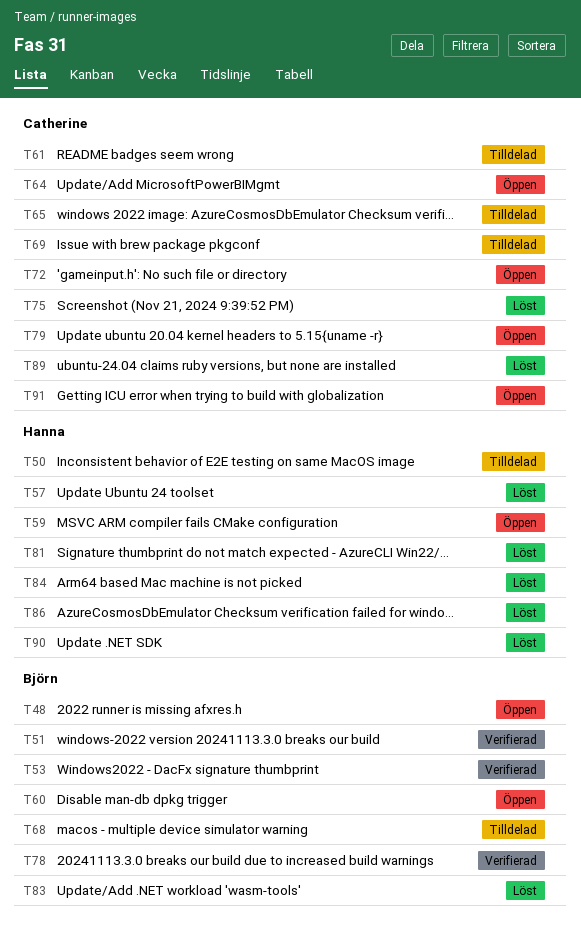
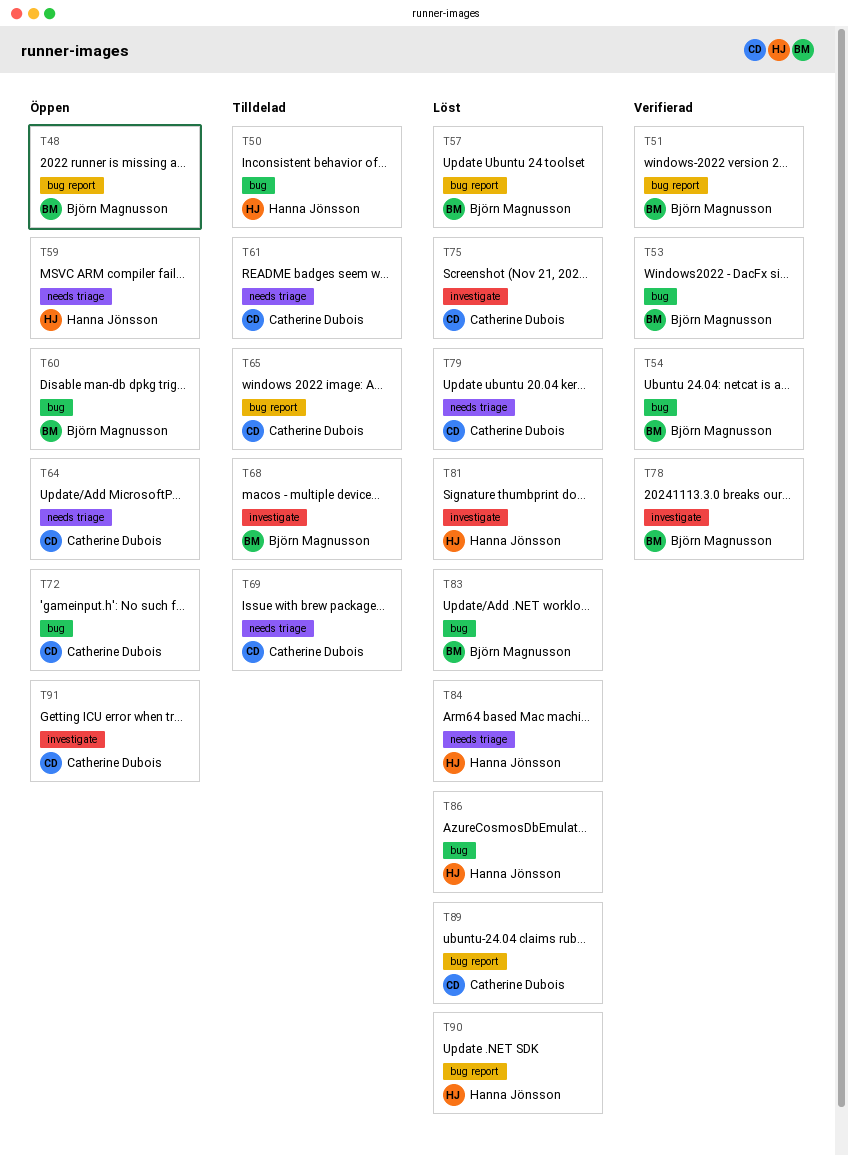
T54: none -> present
T57, owner: Hanna Jönsson -> Björn Magnusson
T79, status: Öppen -> Löst

